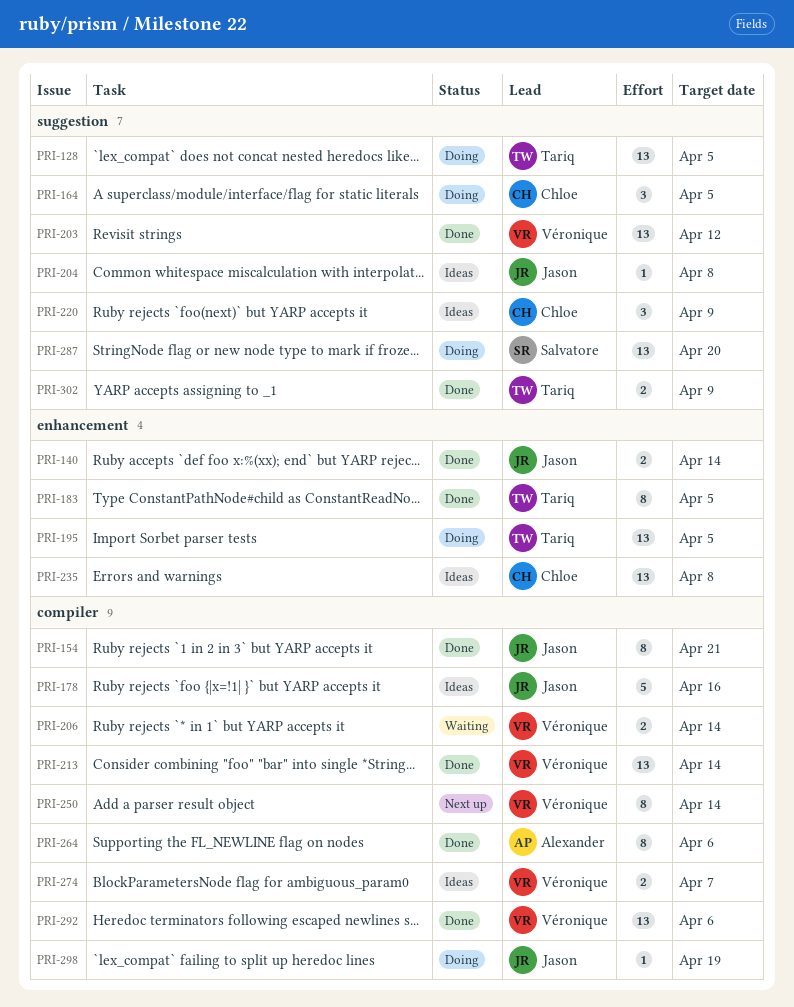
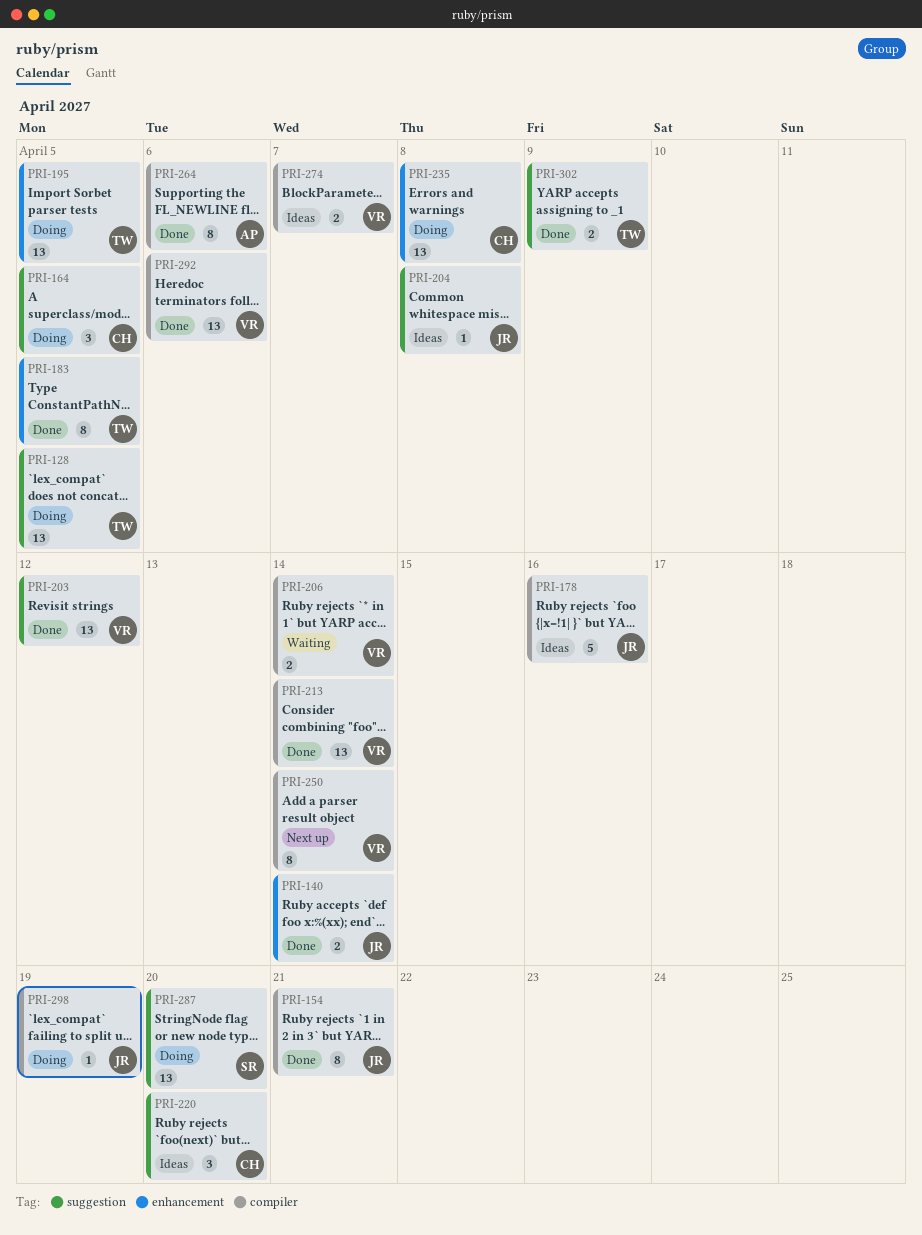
PRI-220, due: Apr 9 -> Apr 20
PRI-235, status: Ideas -> Doing

